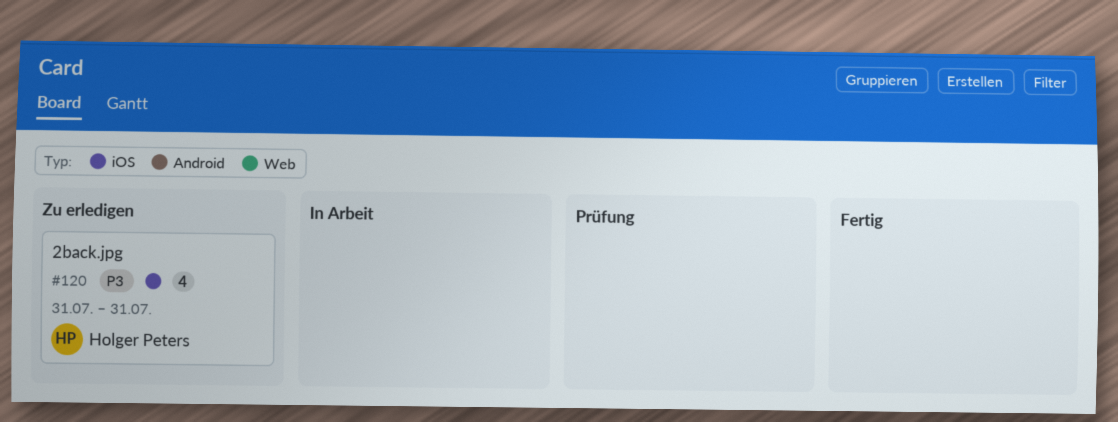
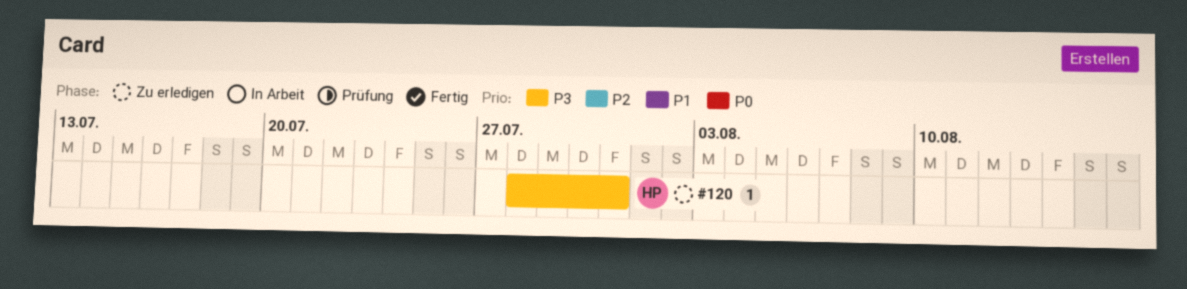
#120, estimate: 4 -> 1
#120, start: Jul 31 -> Jul 28

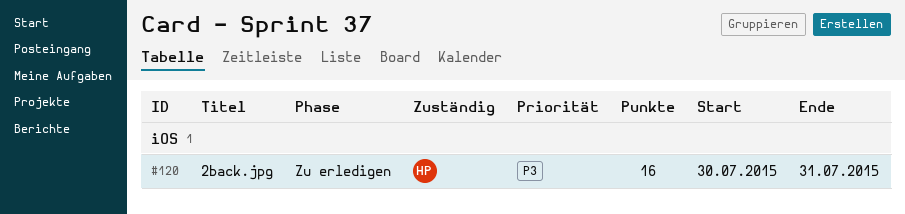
#120, estimate: 1 -> 16
#120, start: Jul 28 -> Jul 30

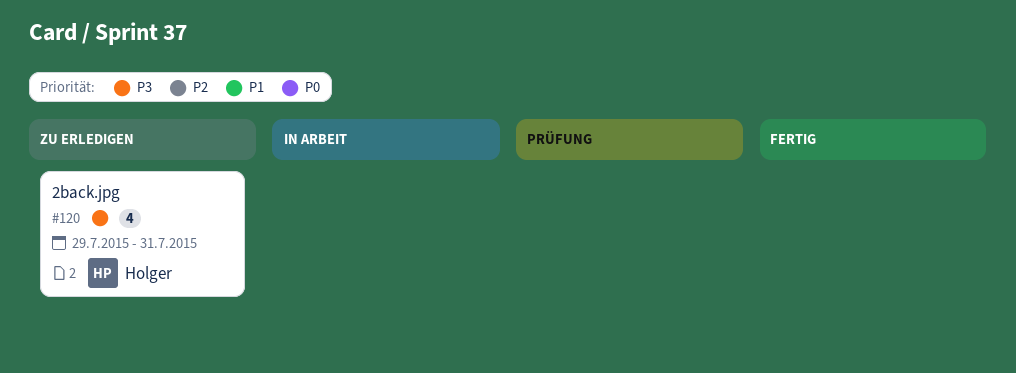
#120, estimate: 16 -> 4
#120, start: Jul 30 -> Jul 29

